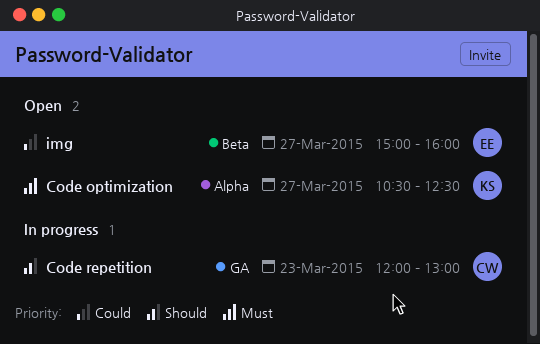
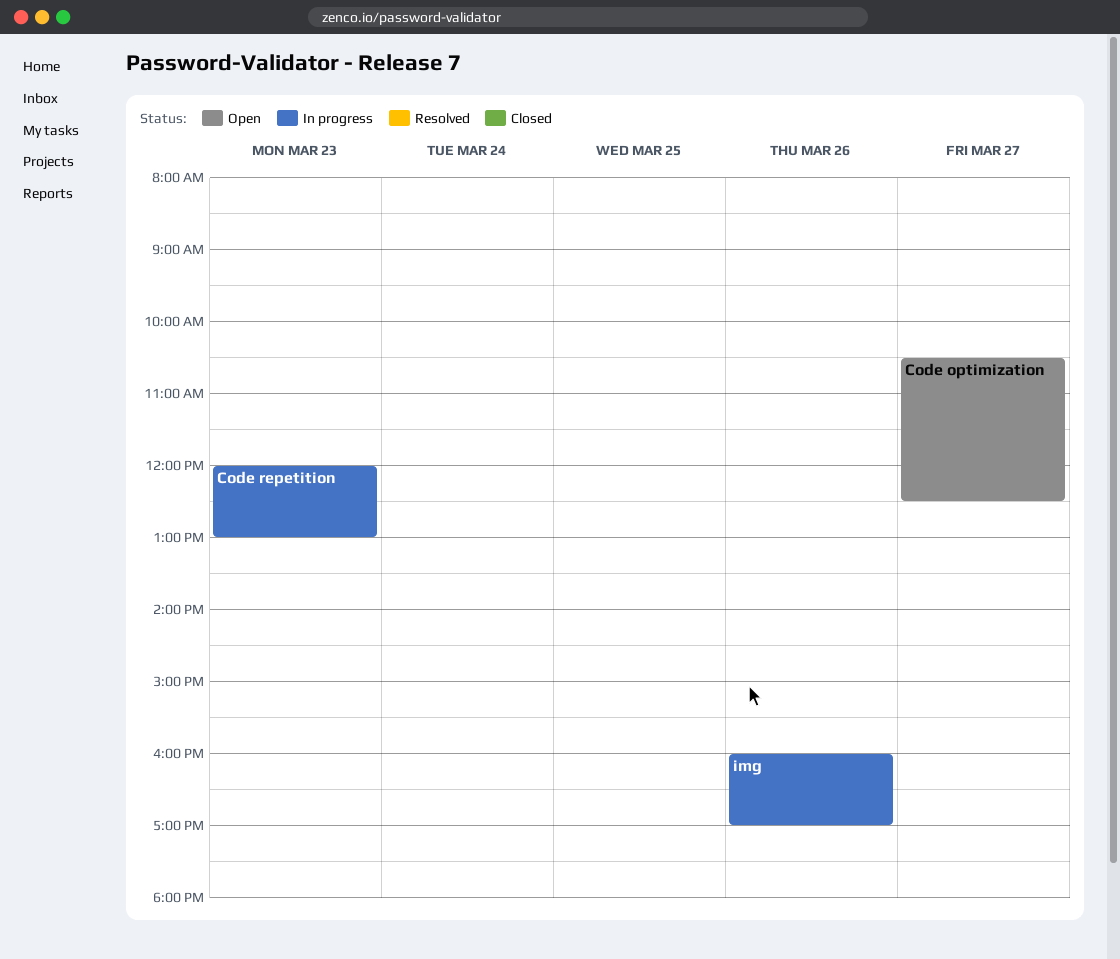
img, status: Open -> In progress
img, day: Mar 27 -> Mar 26
img, begins: 15:00 -> 16:00
img, ends: 16:00 -> 17:00

